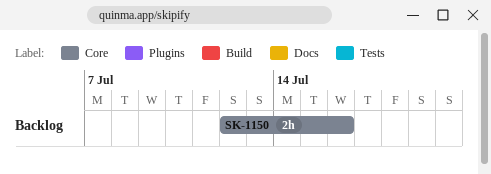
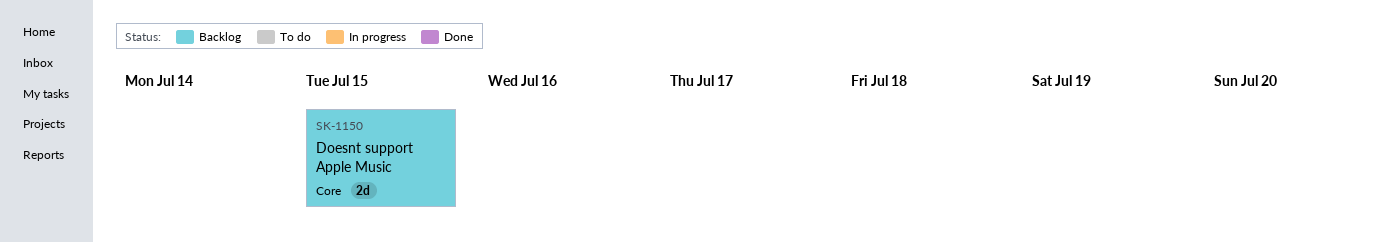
SK-1150, estimate: 2h -> 2d
SK-1150, due: Jul 16 -> Jul 15

